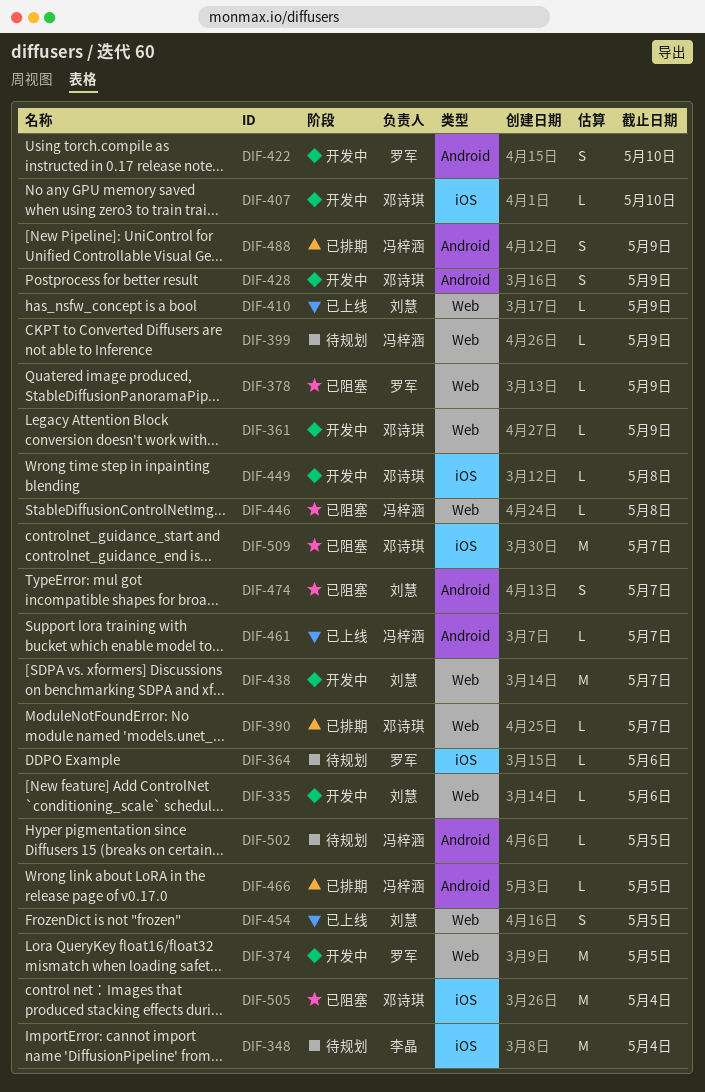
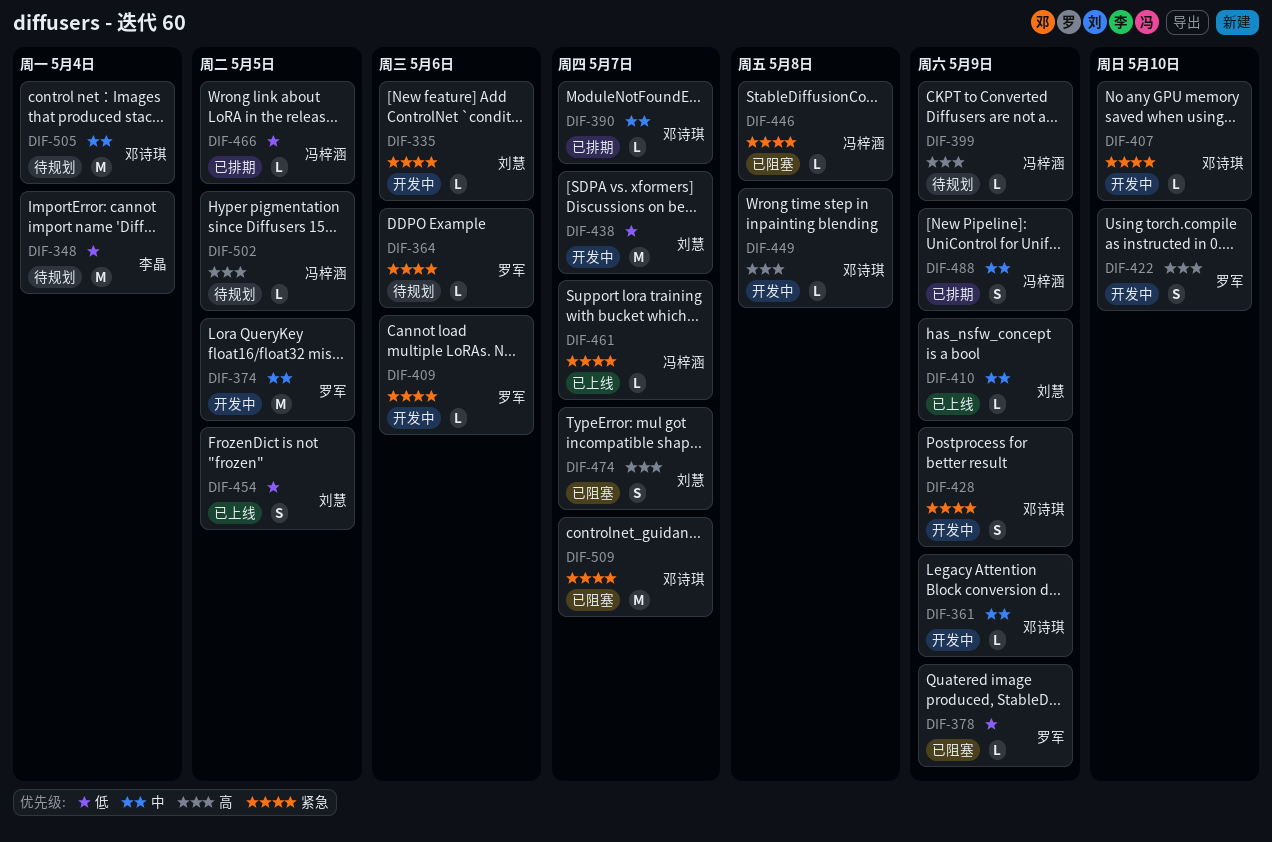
DIF-409: none -> present
DIF-505, status: 已阻塞 -> 待规划

